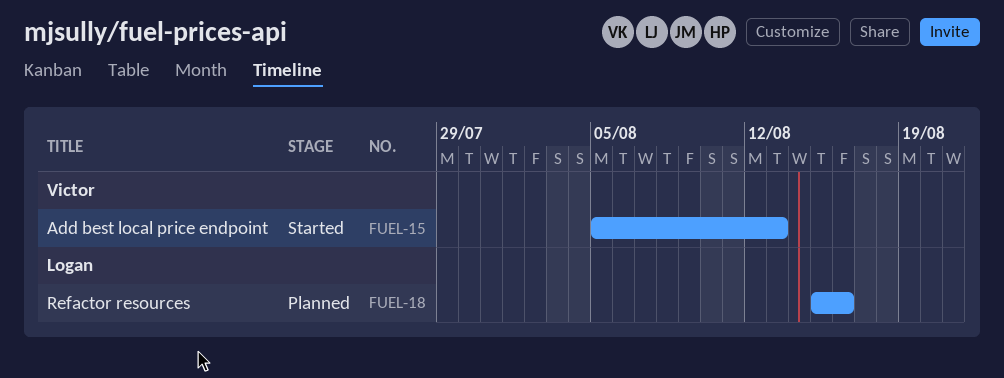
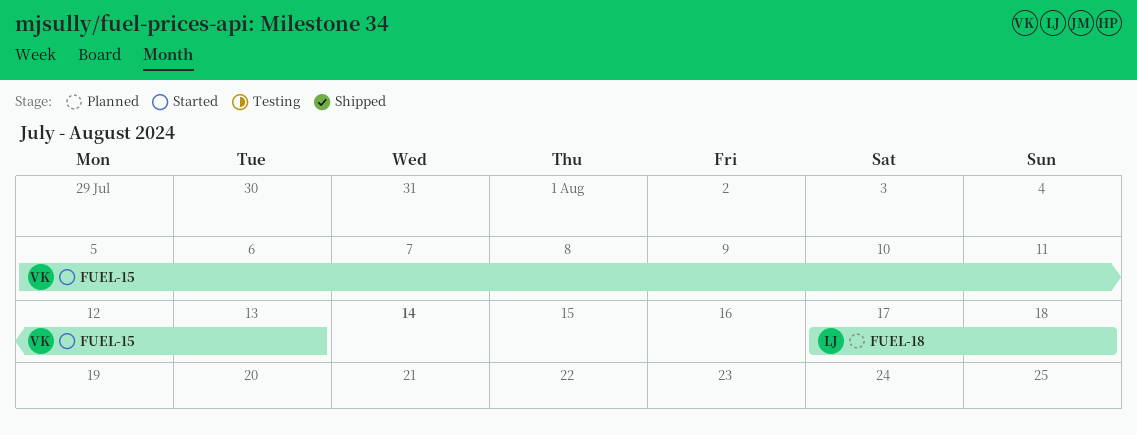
FUEL-18, start: Aug 15 -> Aug 17
FUEL-18, due: Aug 16 -> Aug 18

